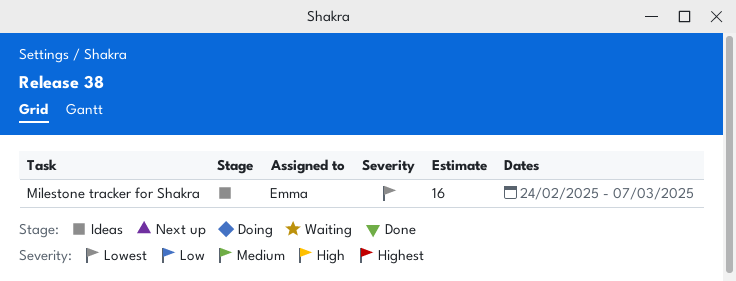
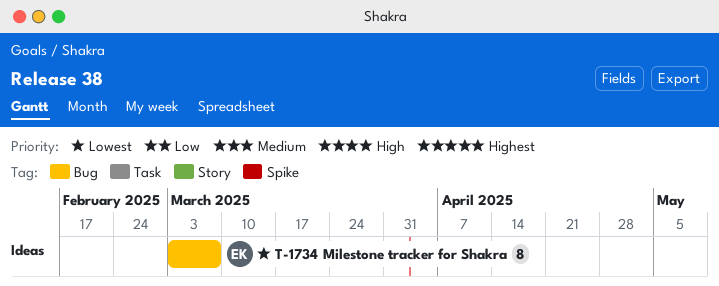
Milestone tracker for Shakra, estimate: 16 -> 8
Milestone tracker for Shakra, start: Feb 24 -> Mar 3

